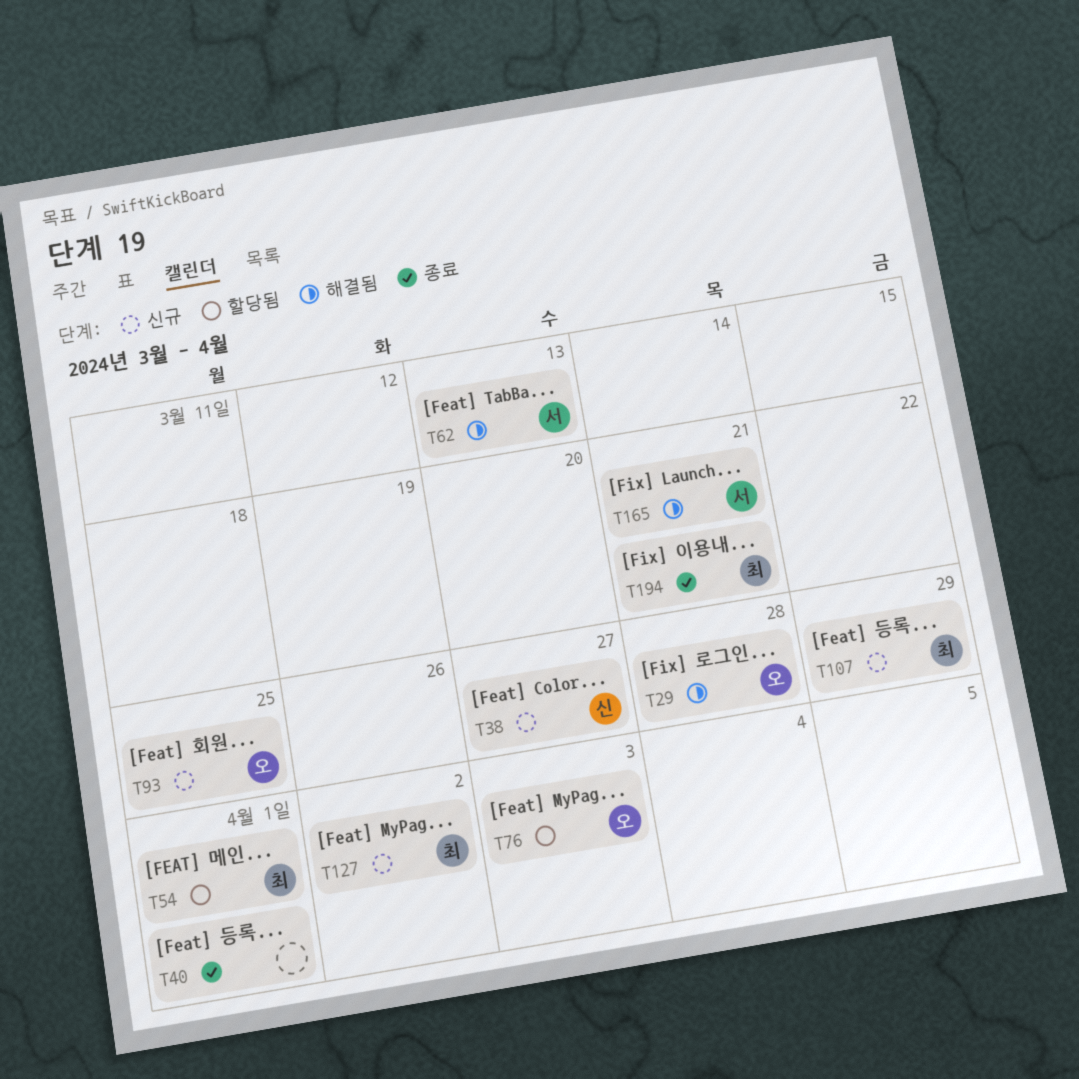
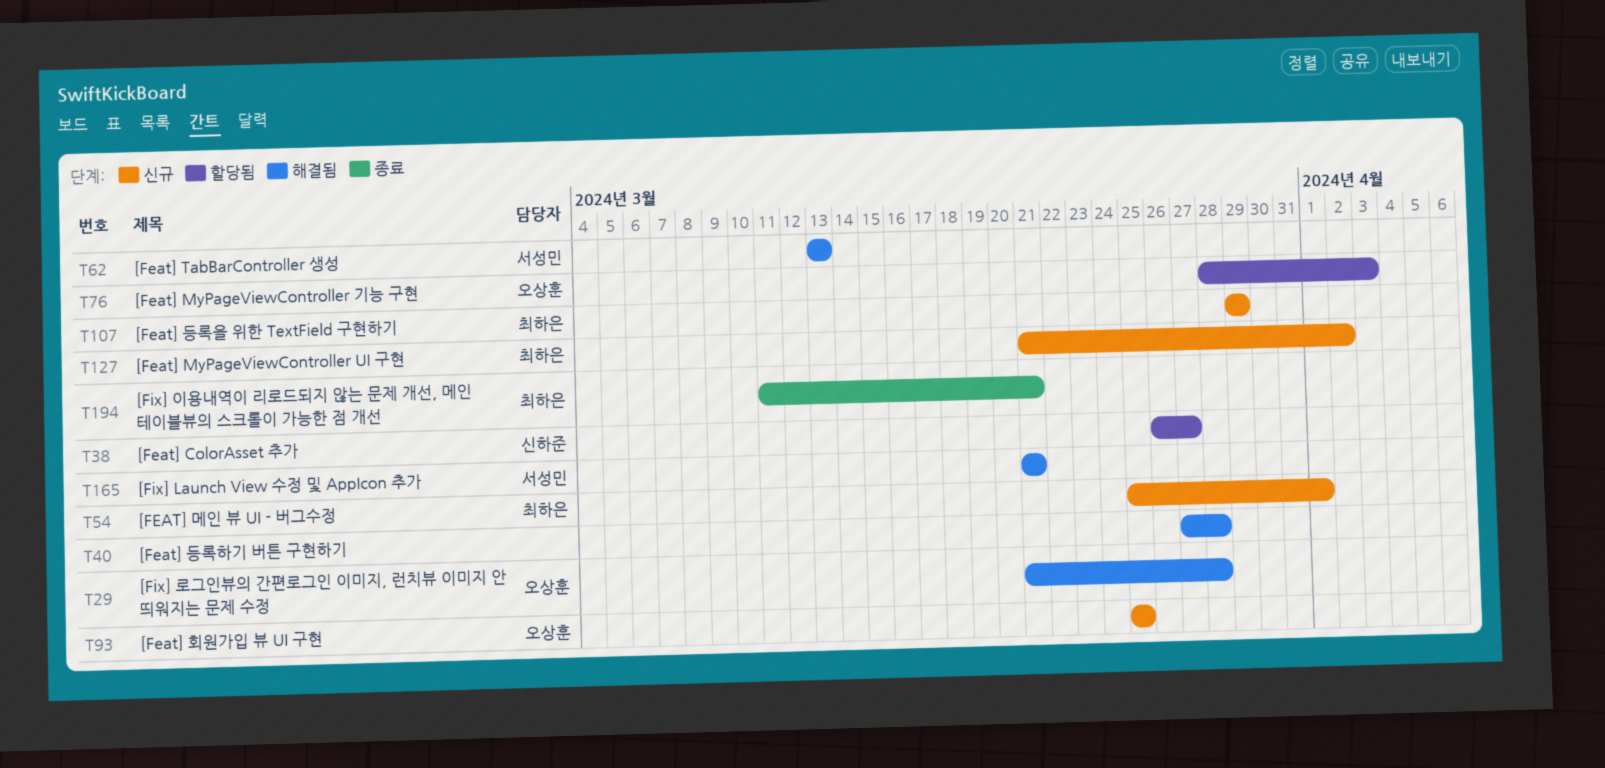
T38, status: 신규 -> 할당됨
T40, status: 종료 -> 해결됨
T40, due: Apr 1 -> Mar 28
T54, status: 할당됨 -> 신규

